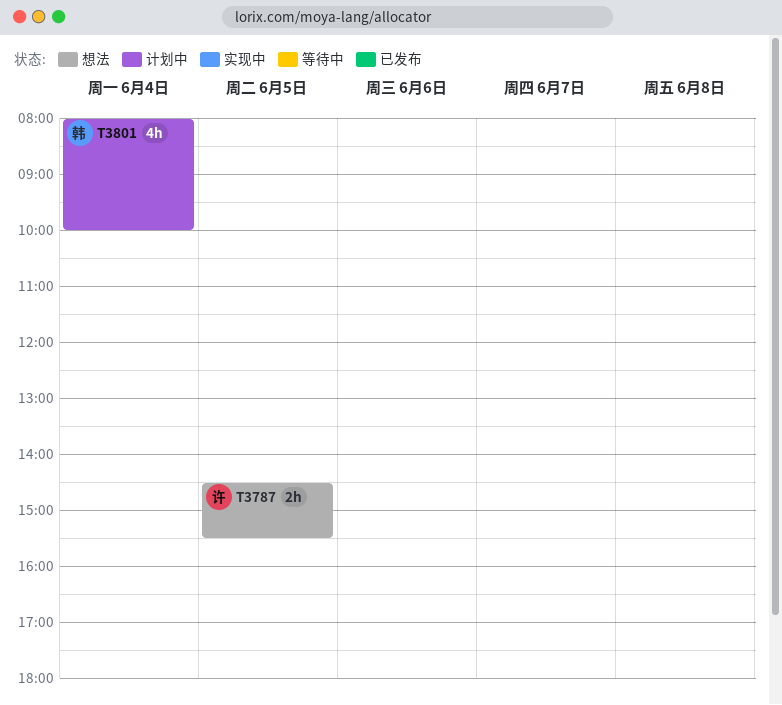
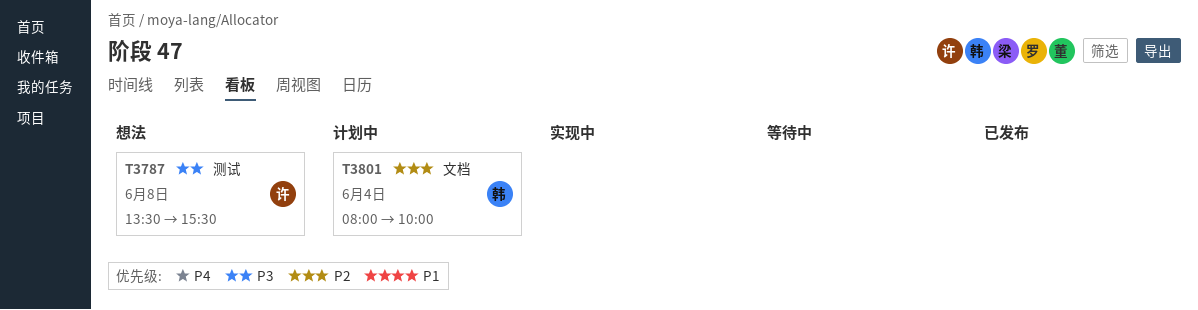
T3787, day: Jun 5 -> Jun 8
T3787, begins: 14:30 -> 13:30

